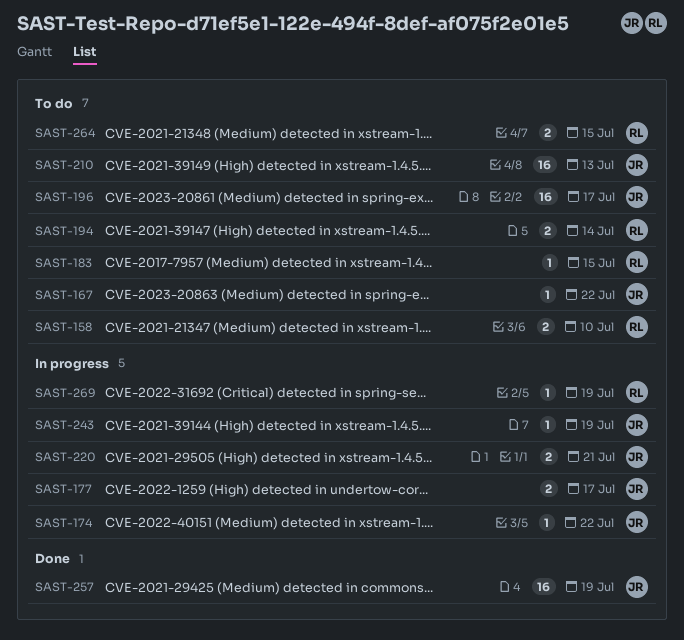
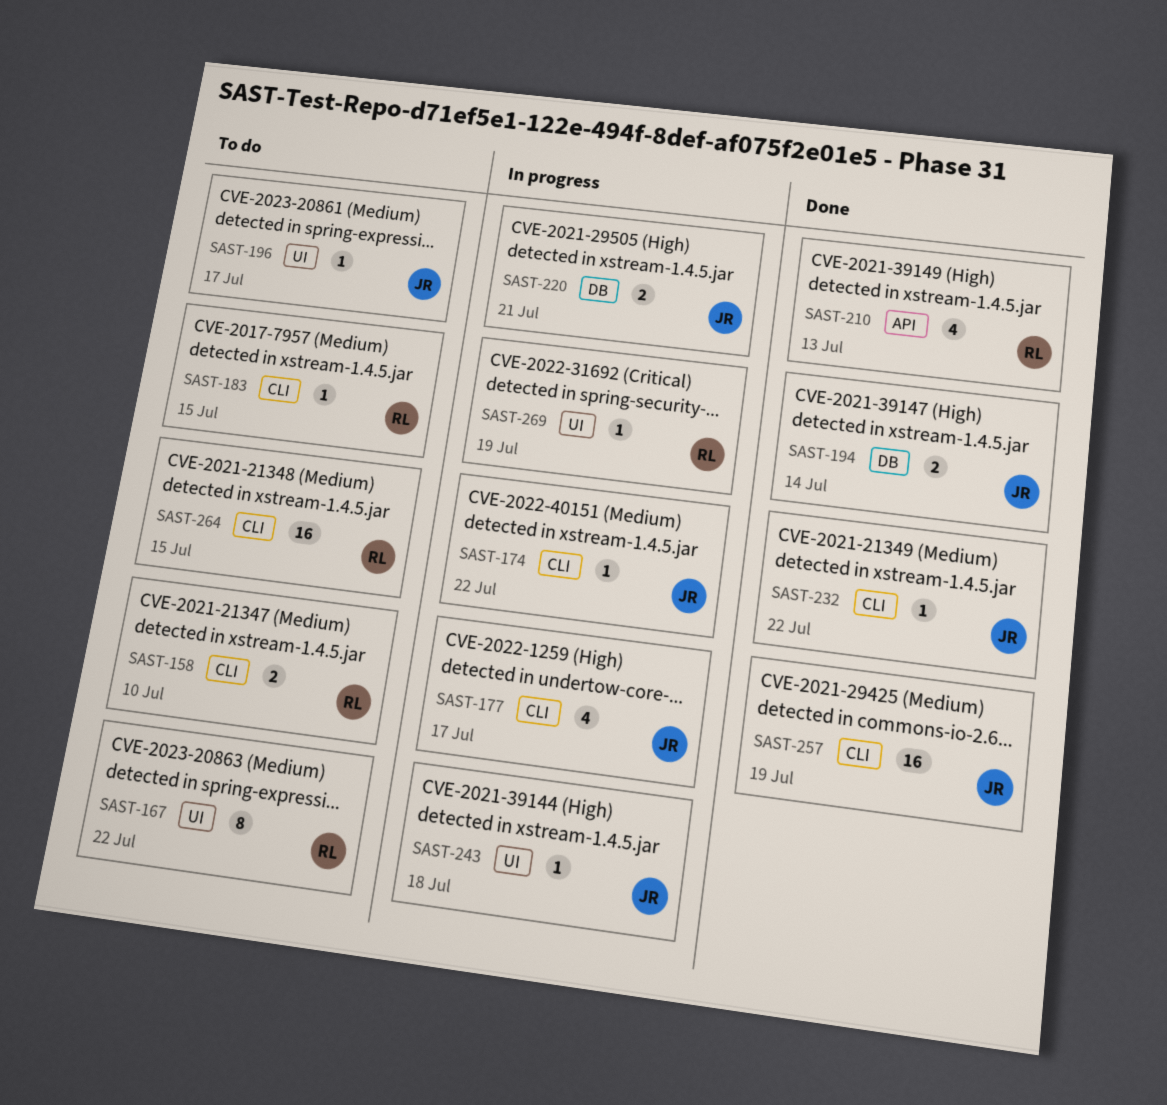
SAST-167, owner: JR -> RL
SAST-167, estimate: 1 -> 8
SAST-177, estimate: 2 -> 4
SAST-194, status: To do -> Done
SAST-194, owner: RL -> JR
SAST-196, estimate: 16 -> 1
SAST-210, status: To do -> Done
SAST-210, owner: JR -> RL
SAST-210, estimate: 16 -> 4
SAST-232: none -> present
SAST-243, due: Jul 19 -> Jul 18
SAST-264, estimate: 2 -> 16

